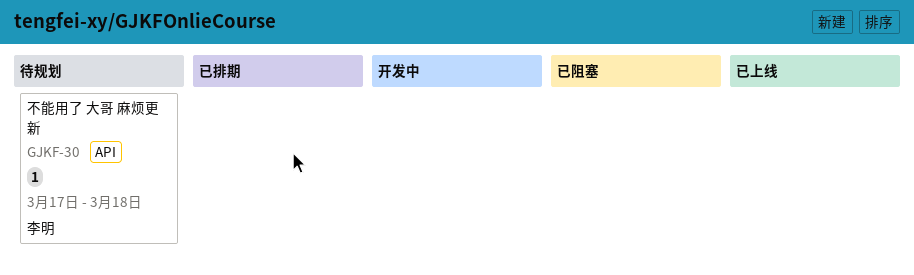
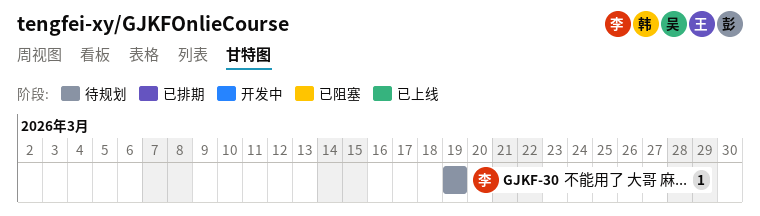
GJKF-30, start: Mar 17 -> Mar 19
GJKF-30, due: Mar 18 -> Mar 19

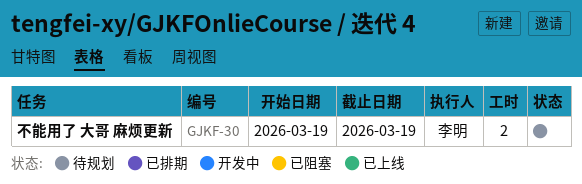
GJKF-30, estimate: 1 -> 2

